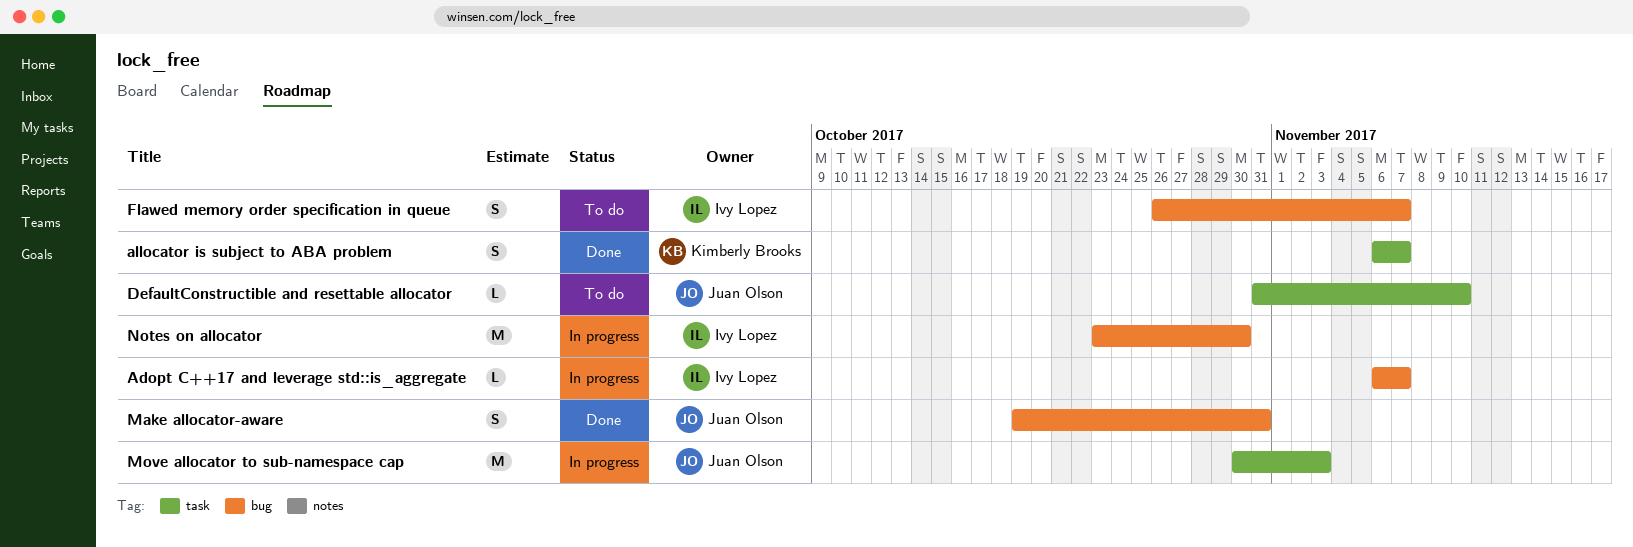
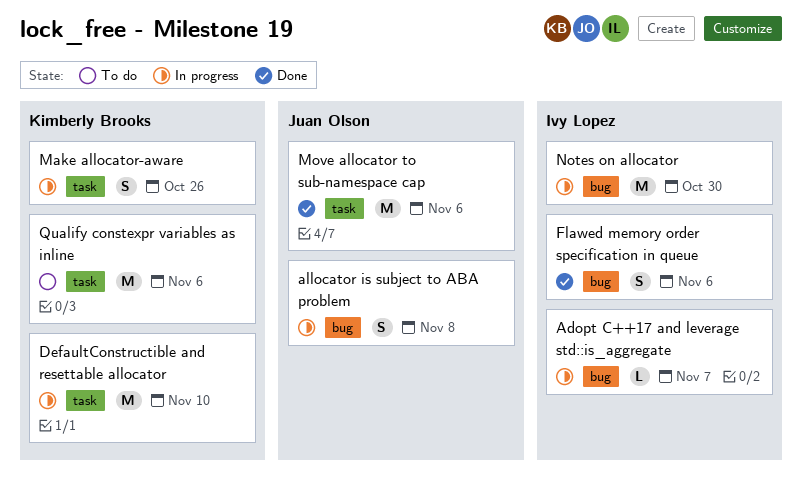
allocator is subject to ABA problem, status: Done -> In progress
allocator is subject to ABA problem, owner: Kimberly Brooks -> Juan Olson
allocator is subject to ABA problem, label: task -> bug
allocator is subject to ABA problem, due: Nov 7 -> Nov 8
DefaultConstructible and resettable allocator, status: To do -> In progress
DefaultConstructible and resettable allocator, owner: Juan Olson -> Kimberly Brooks
DefaultConstructible and resettable allocator, estimate: L -> M
Flawed memory order specification in queue, status: To do -> Done
Flawed memory order specification in queue, due: Nov 7 -> Nov 6
Make allocator-aware, status: Done -> In progress
Make allocator-aware, owner: Juan Olson -> Kimberly Brooks
Make allocator-aware, label: bug -> task
Make allocator-aware, due: Oct 31 -> Oct 26
Move allocator to sub-namespace cap, status: In progress -> Done
Move allocator to sub-namespace cap, due: Nov 3 -> Nov 6
Qualify constexpr variables as inline: none -> present

